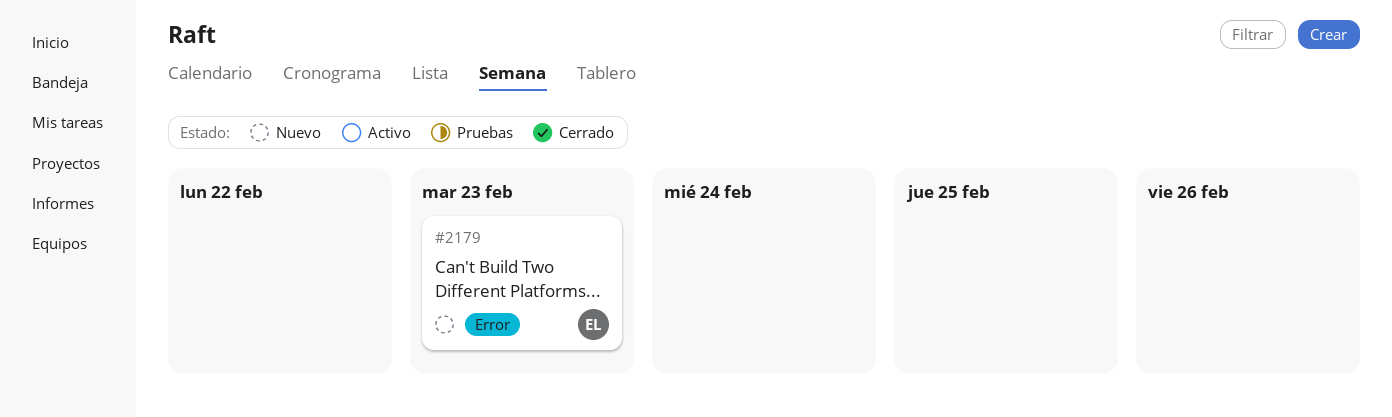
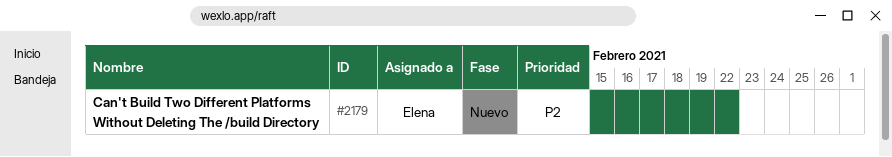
#2179, due: Feb 23 -> Feb 22

